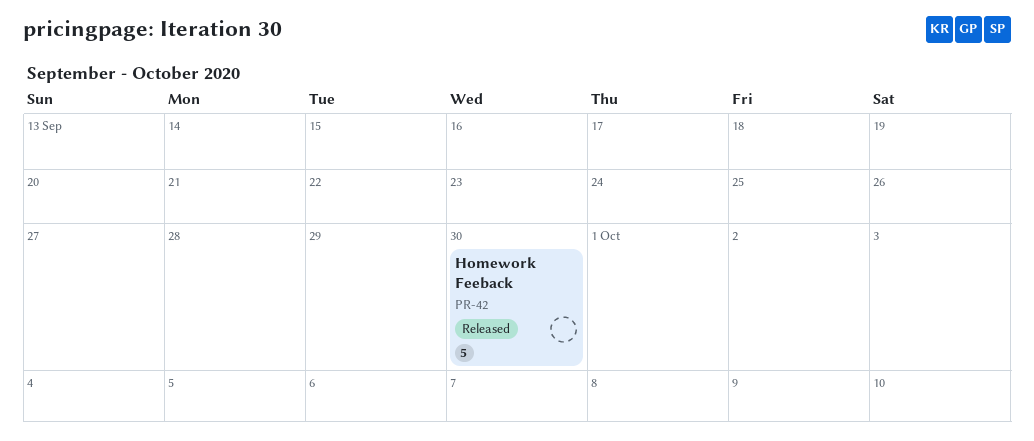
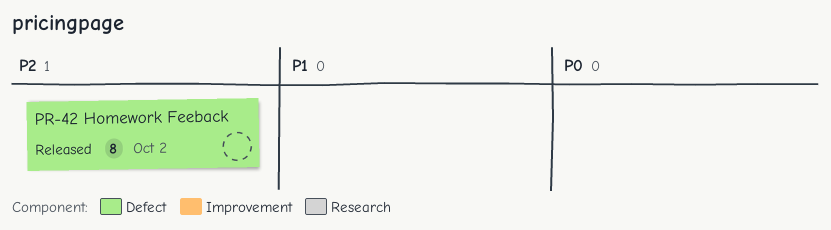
PR-42, estimate: 5 -> 8
PR-42, due: Sep 30 -> Oct 2

